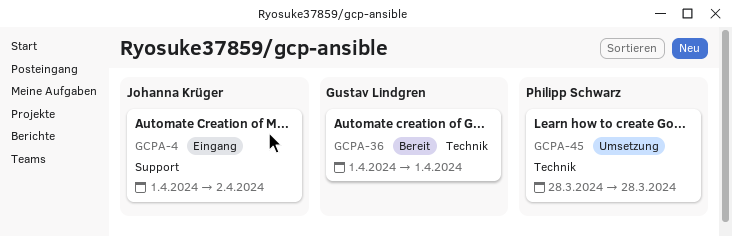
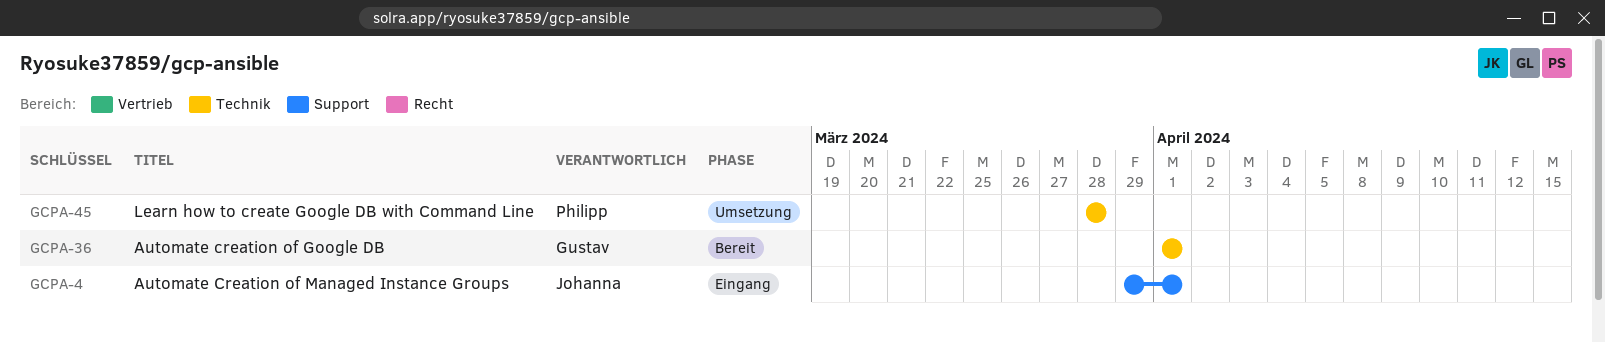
GCPA-4, start: Apr 1 -> Mar 29
GCPA-4, due: Apr 2 -> Apr 1

